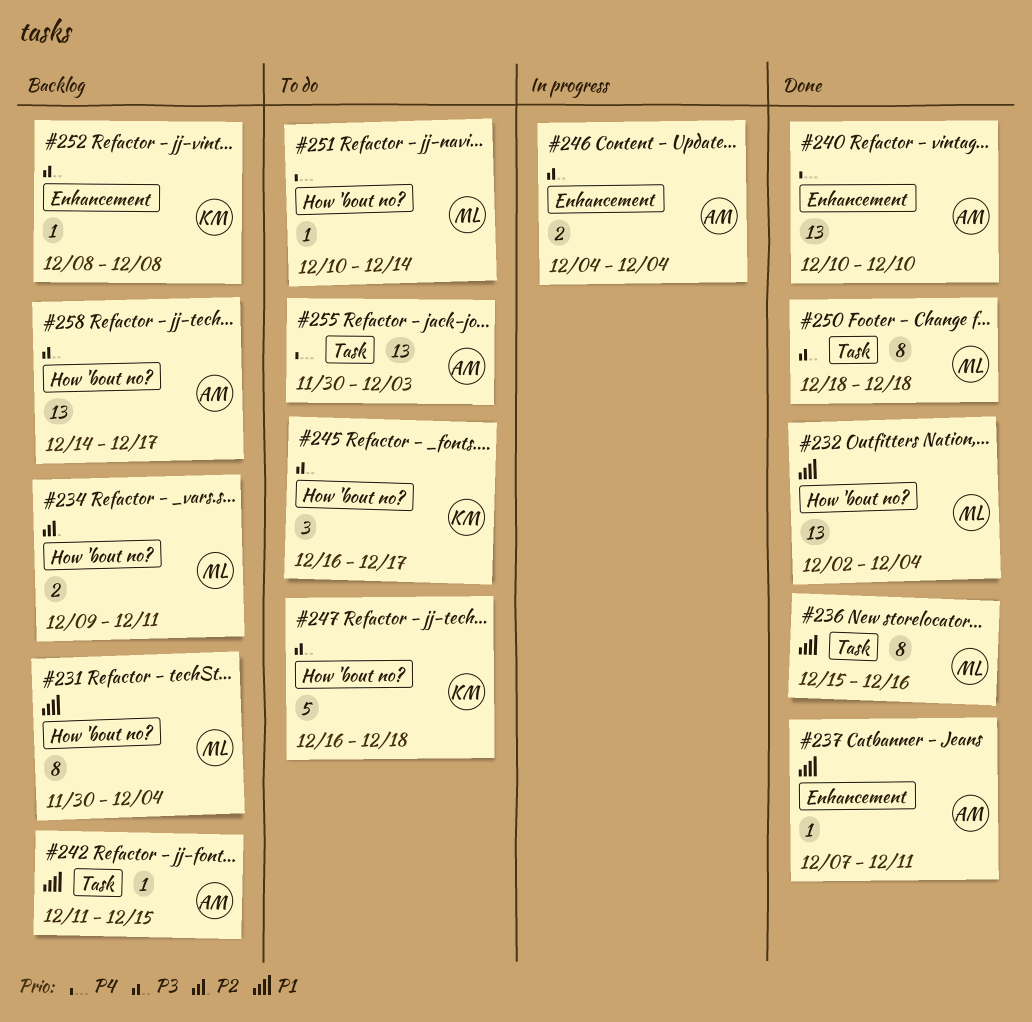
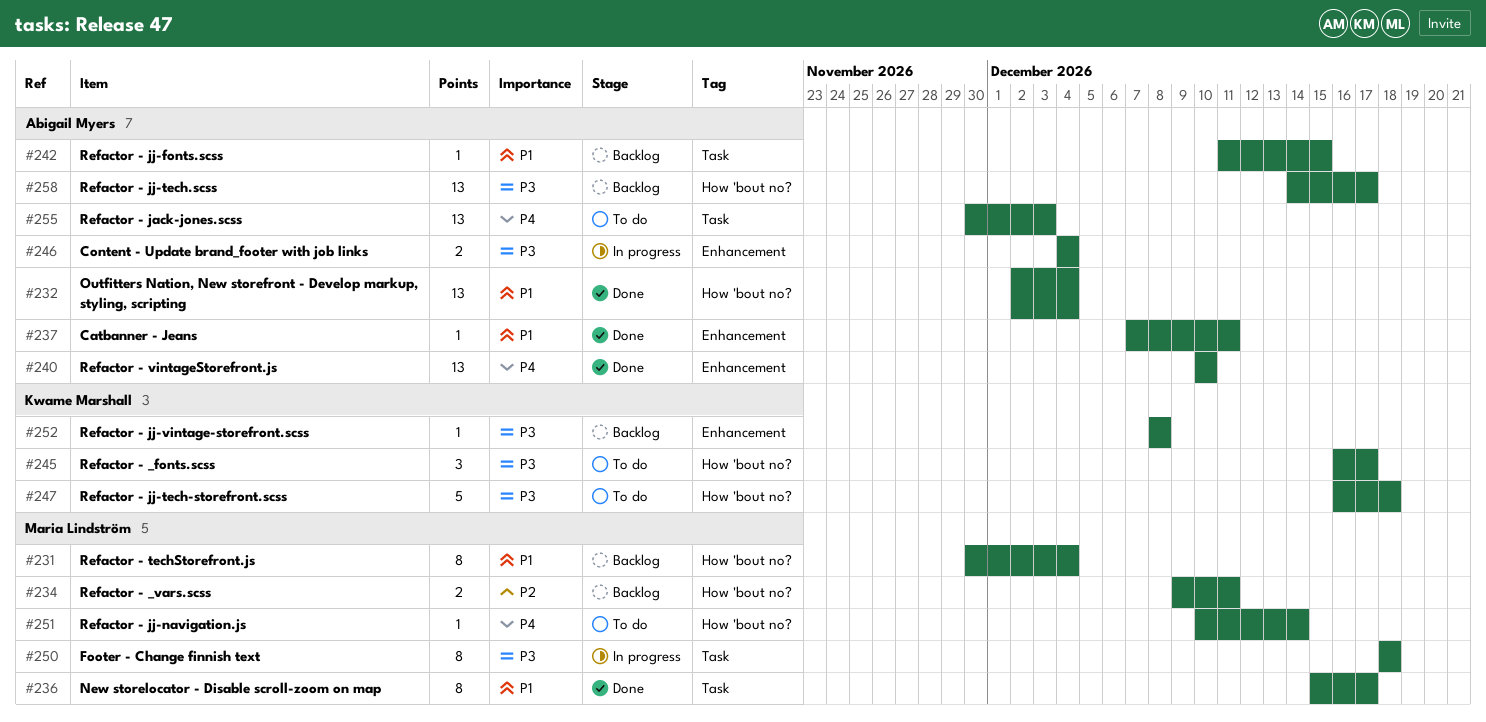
#232, owner: Maria Lindström -> Abigail Myers
#236, due: Dec 16 -> Dec 17
#250, status: Done -> In progress

